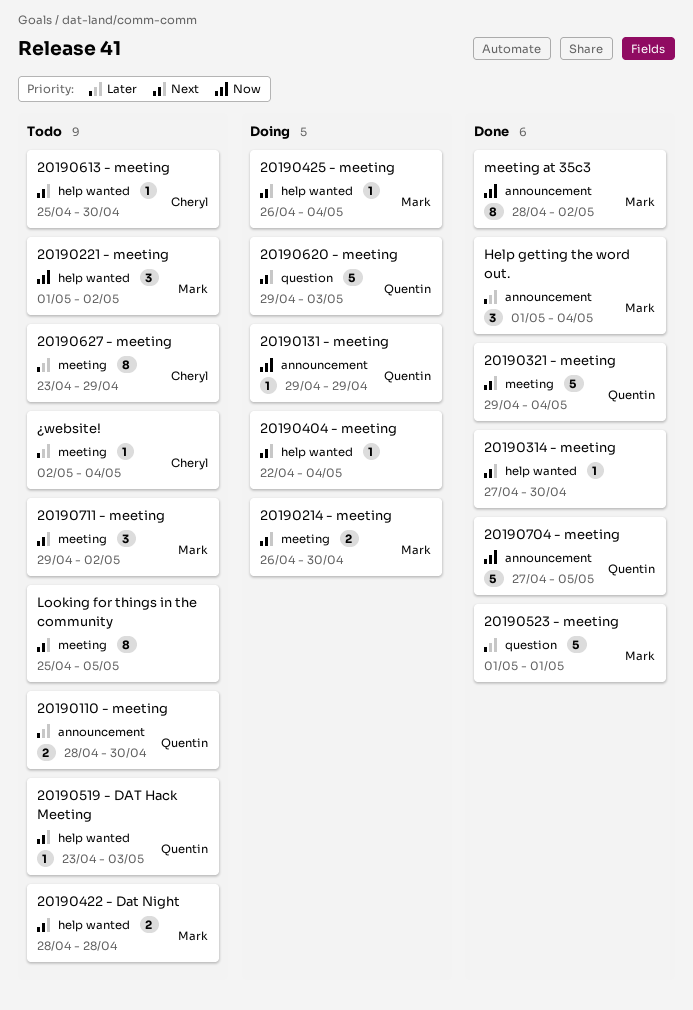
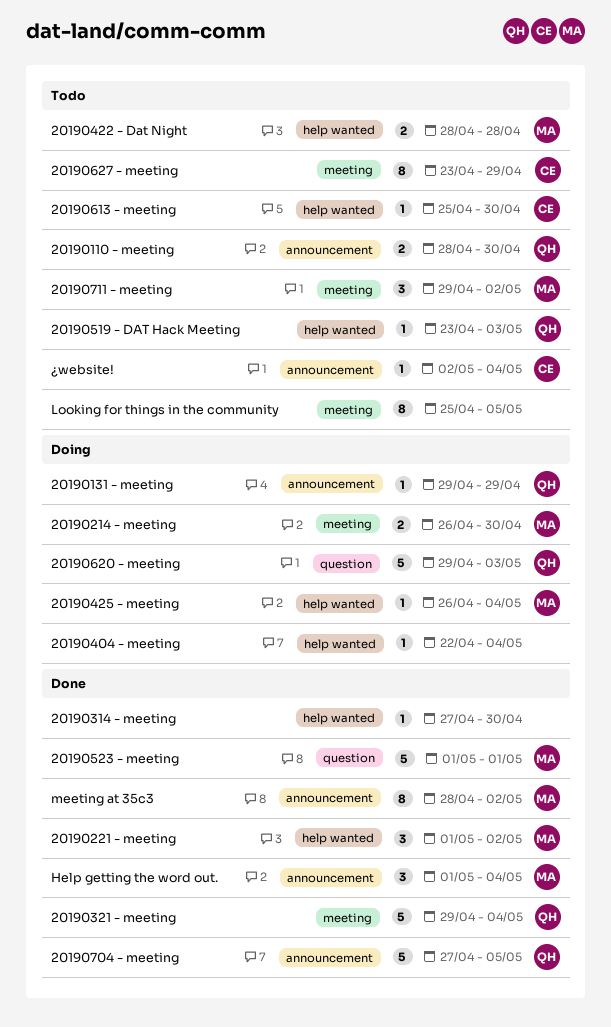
20190221 - meeting, status: Todo -> Done
¿website!, label: meeting -> announcement

